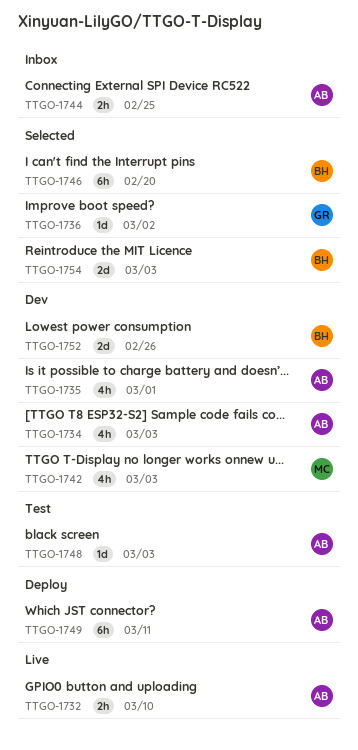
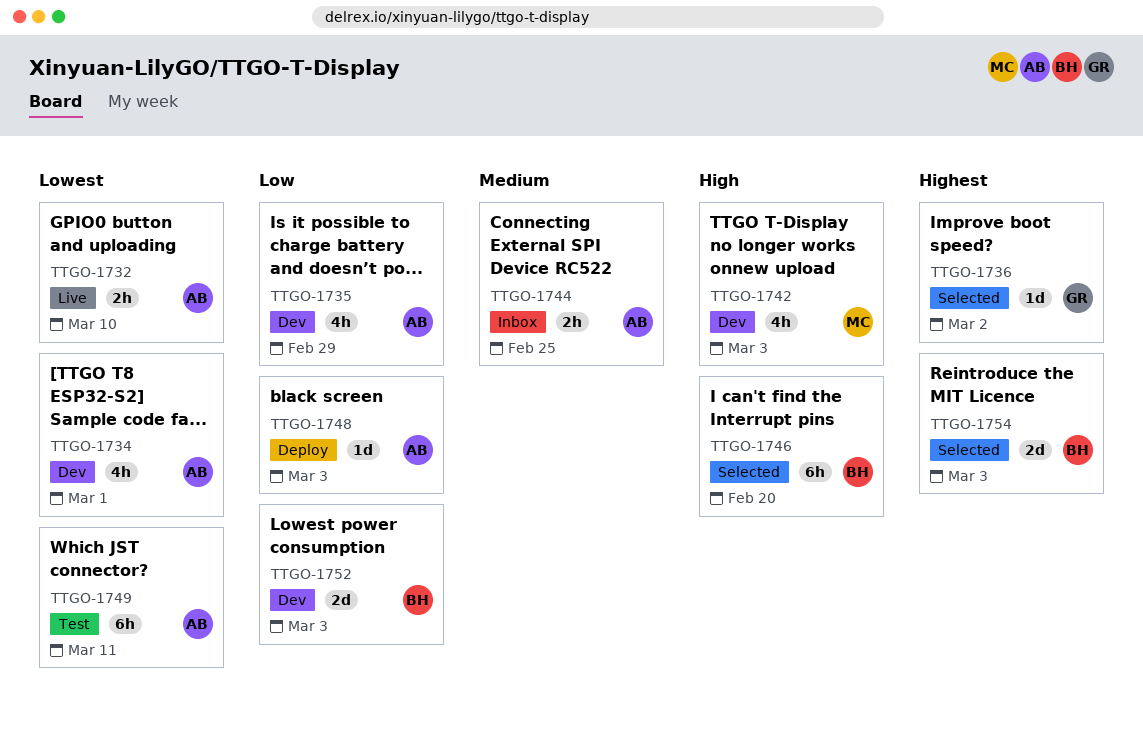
TTGO-1734, due: Mar 3 -> Mar 1
TTGO-1735, due: Mar 1 -> Feb 29
TTGO-1748, status: Test -> Deploy
TTGO-1749, status: Deploy -> Test
TTGO-1752, due: Feb 26 -> Mar 3

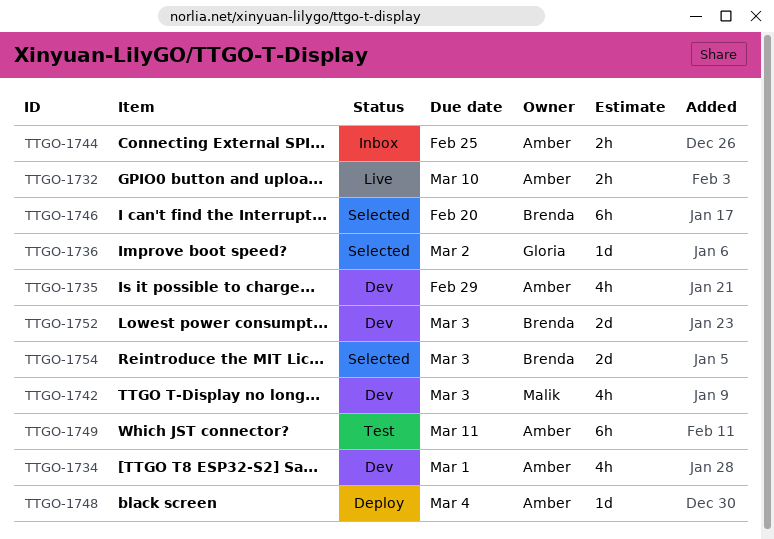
TTGO-1748, due: Mar 3 -> Mar 4

